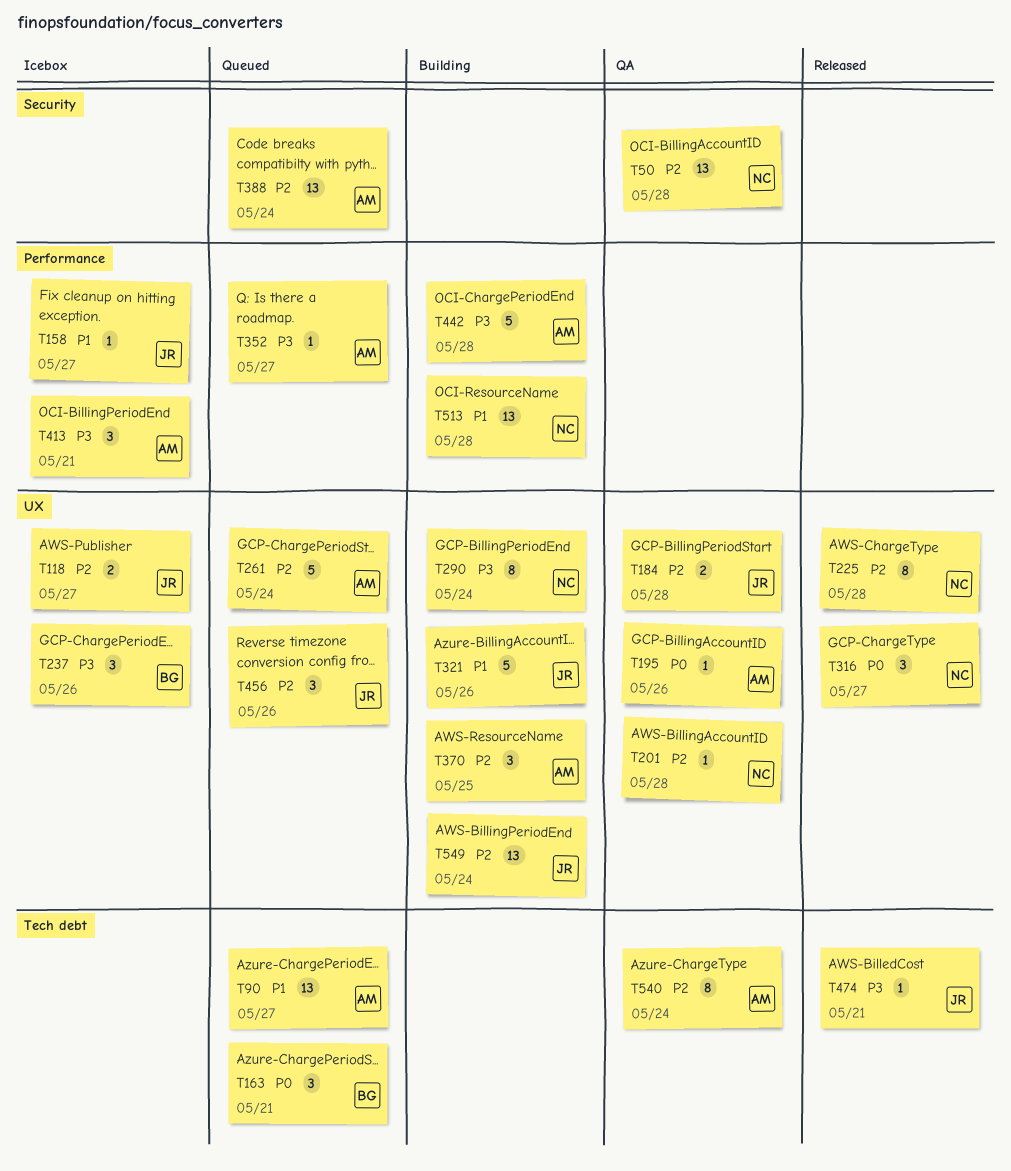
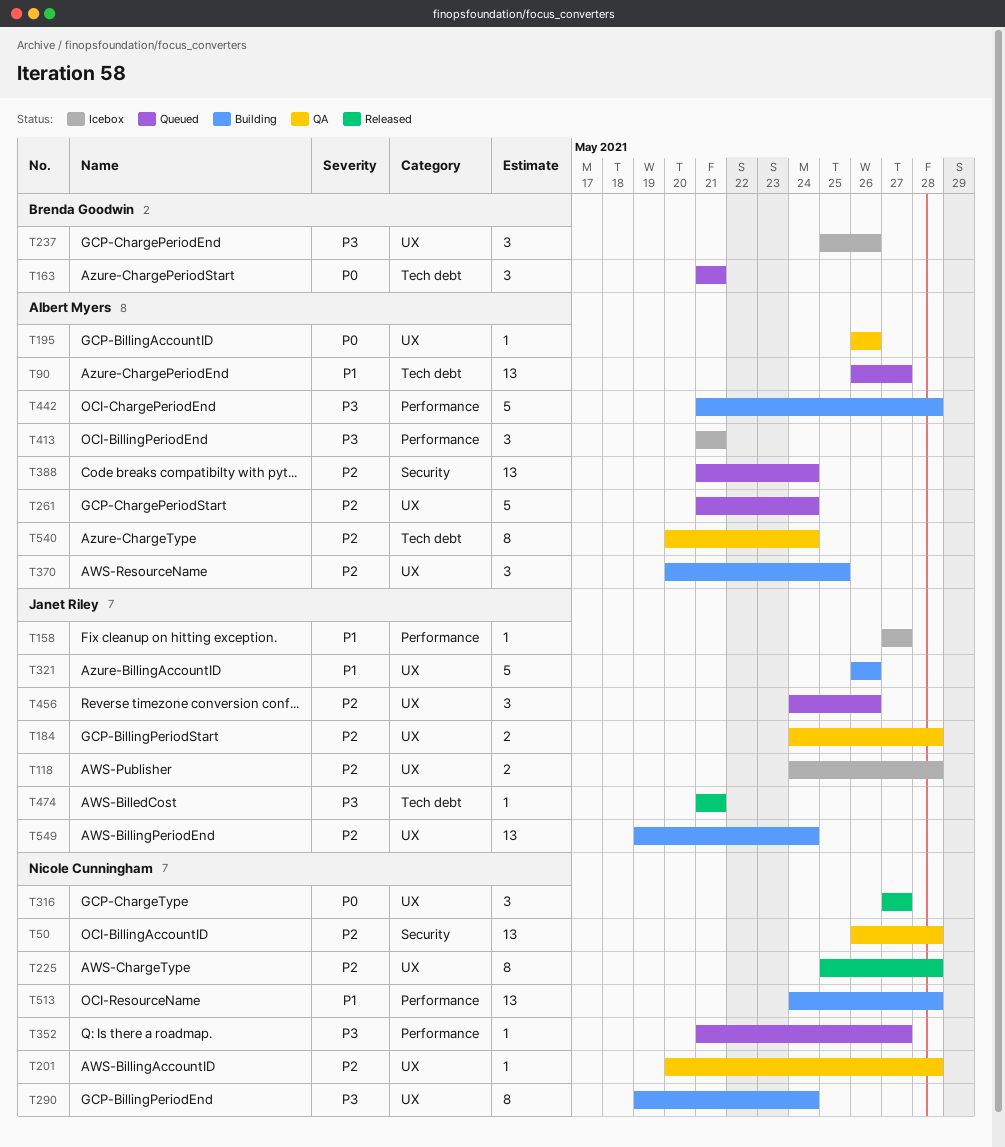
T118, due: May 27 -> May 28
T352, owner: Albert Myers -> Nicole Cunningham

